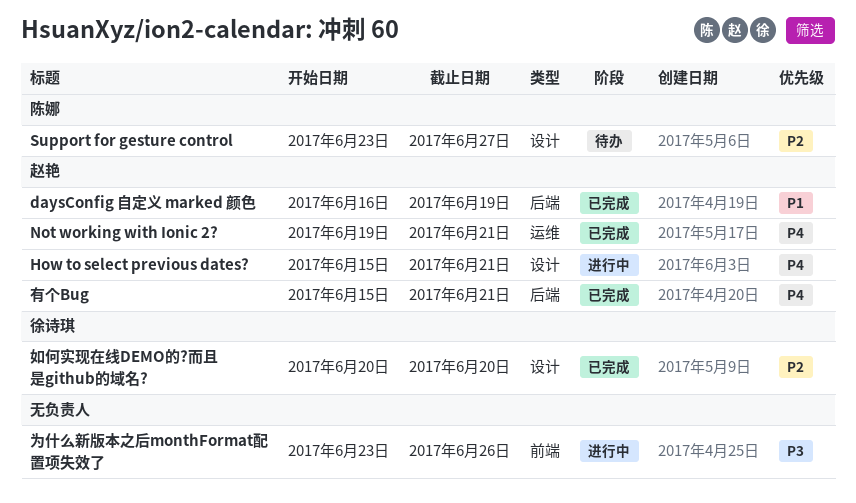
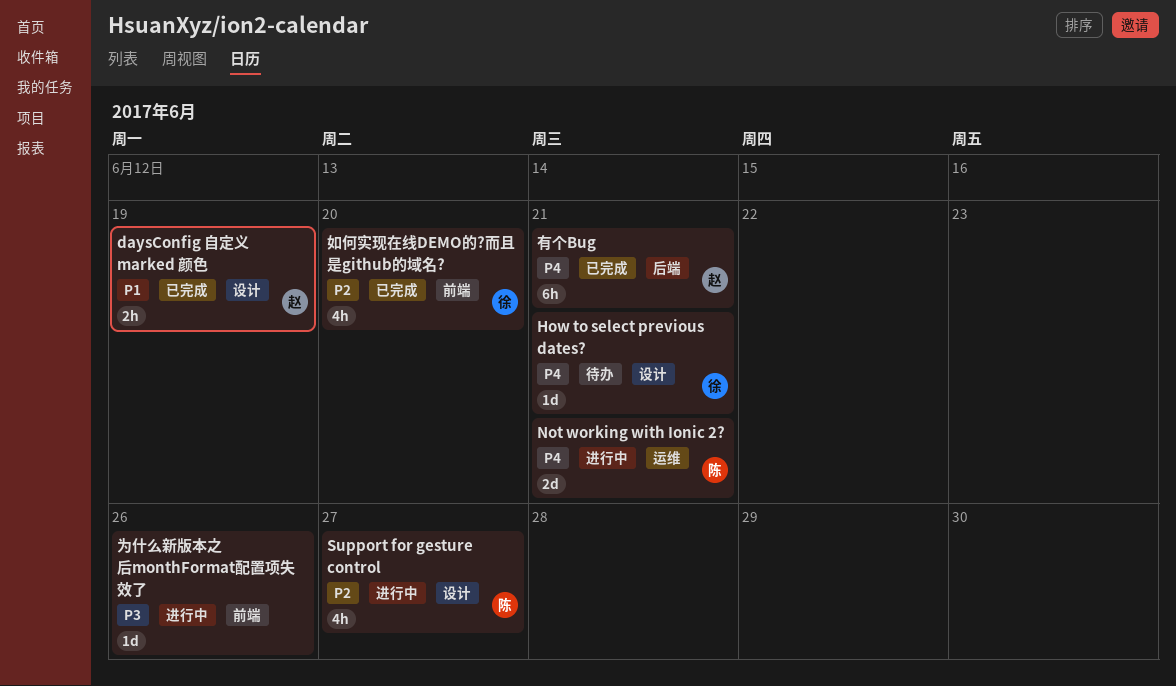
daysConfig 自定义 marked 颜色, label: 后端 -> 设计
How to select previous dates?, status: 进行中 -> 待办
How to select previous dates?, owner: 赵艳 -> 徐诗琪
Not working with Ionic 2?, status: 已完成 -> 进行中
Not working with Ionic 2?, owner: 赵艳 -> 陈娜
Support for gesture control, status: 待办 -> 进行中
如何实现在线DEMO的?而且是github的域名?, label: 设计 -> 前端

